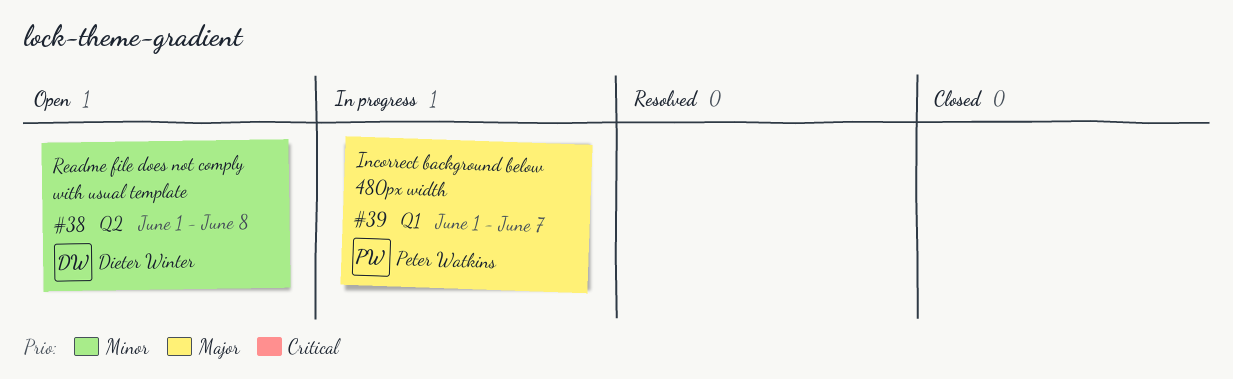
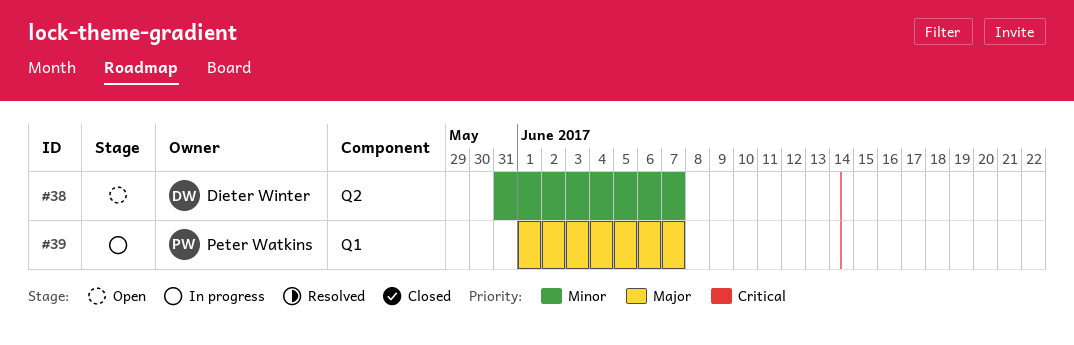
#38, start: Jun 1 -> May 31
#38, due: Jun 8 -> Jun 7

